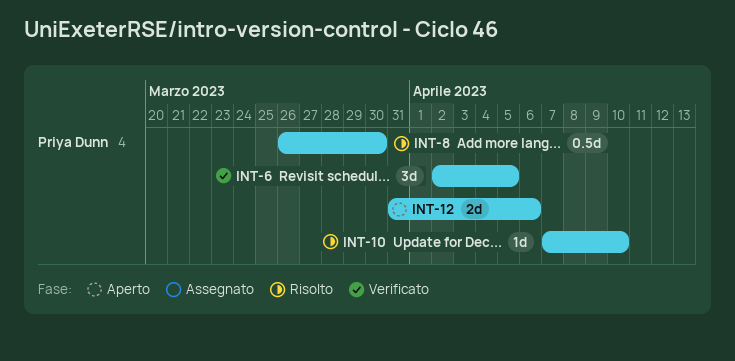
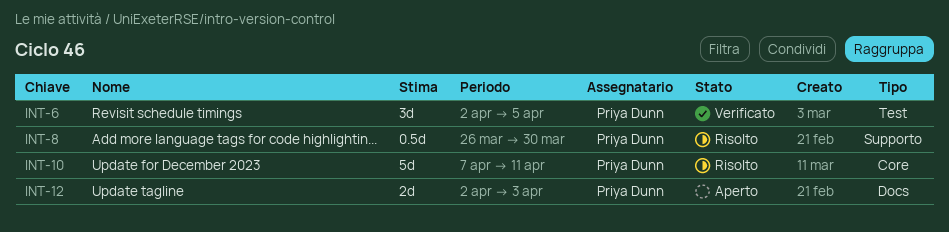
INT-10, estimate: 1d -> 5d
INT-10, due: Apr 10 -> Apr 11
INT-12, start: Mar 31 -> Apr 2
INT-12, due: Apr 6 -> Apr 3

